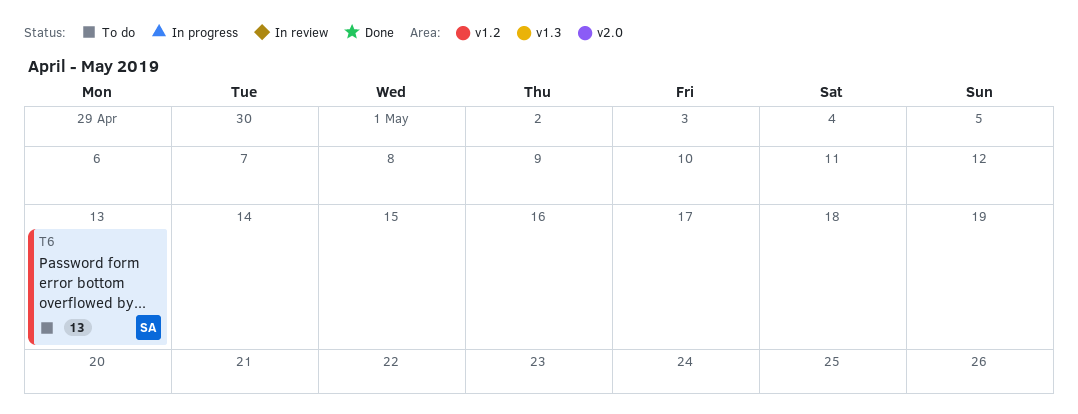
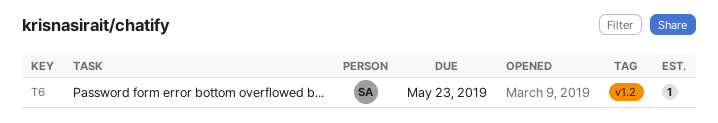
T6, estimate: 13 -> 1
T6, due: May 13 -> May 23

